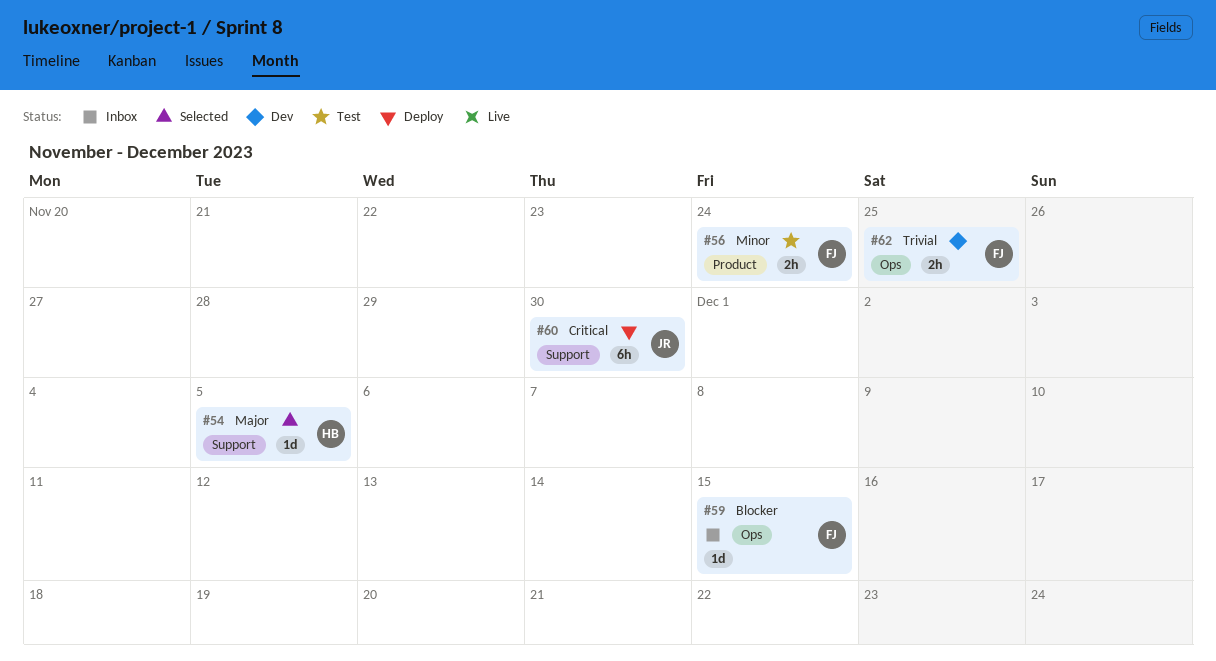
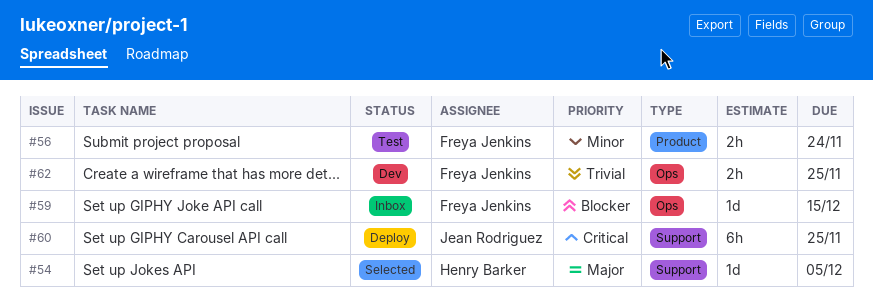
#60, due: Nov 30 -> Nov 25

